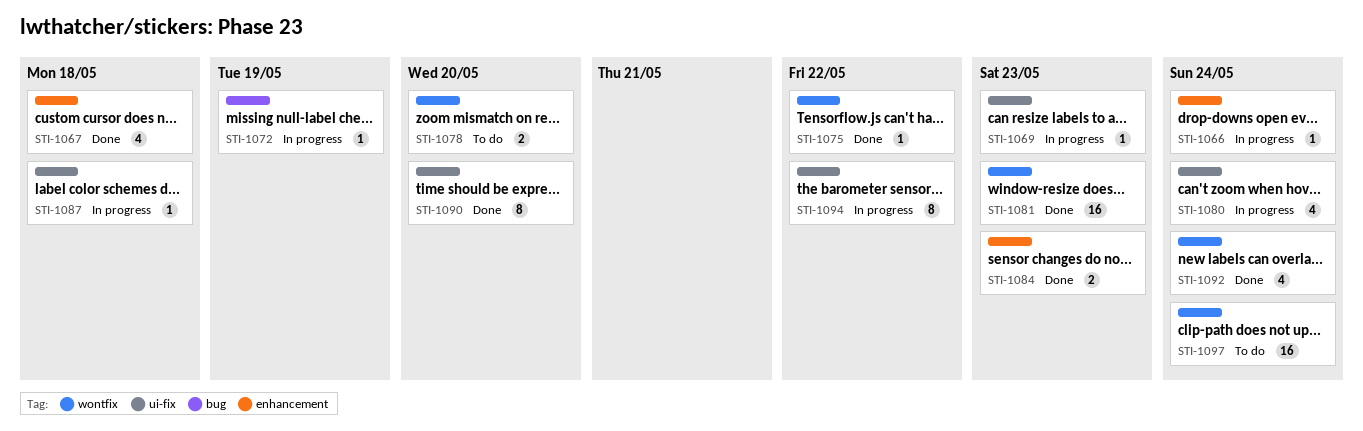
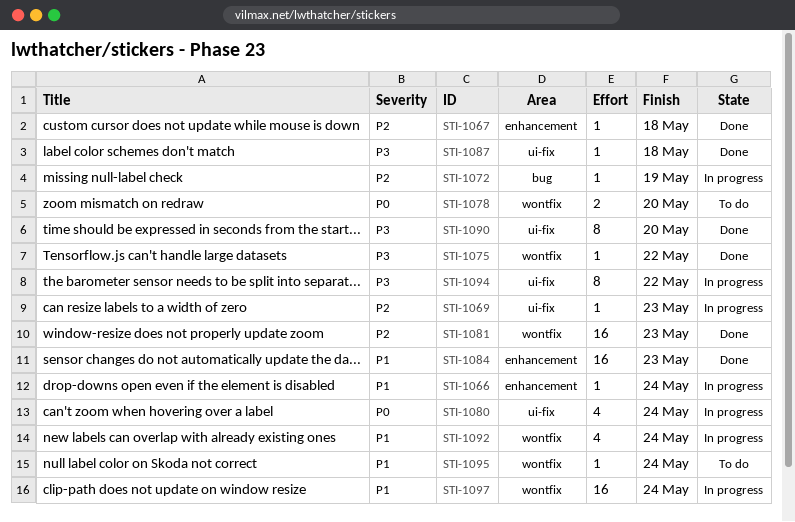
STI-1067, estimate: 4 -> 1
STI-1084, estimate: 2 -> 16
STI-1087, status: In progress -> Done
STI-1092, status: Done -> In progress
STI-1095: none -> present
STI-1097, status: To do -> In progress

